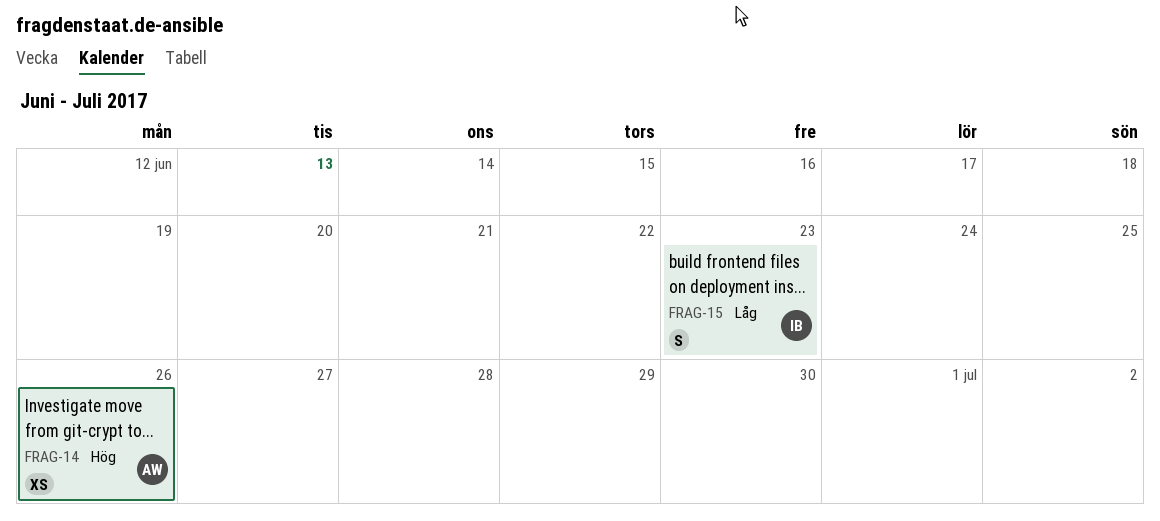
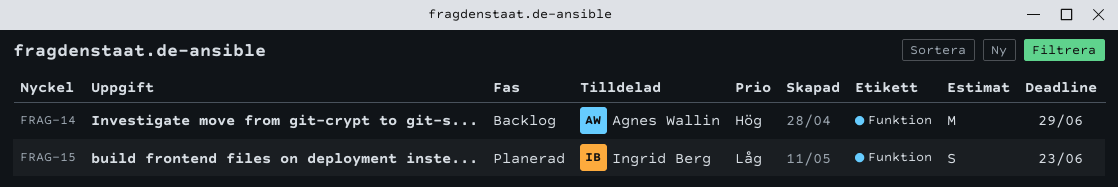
FRAG-14, estimate: XS -> M
FRAG-14, due: Jun 26 -> Jun 29

